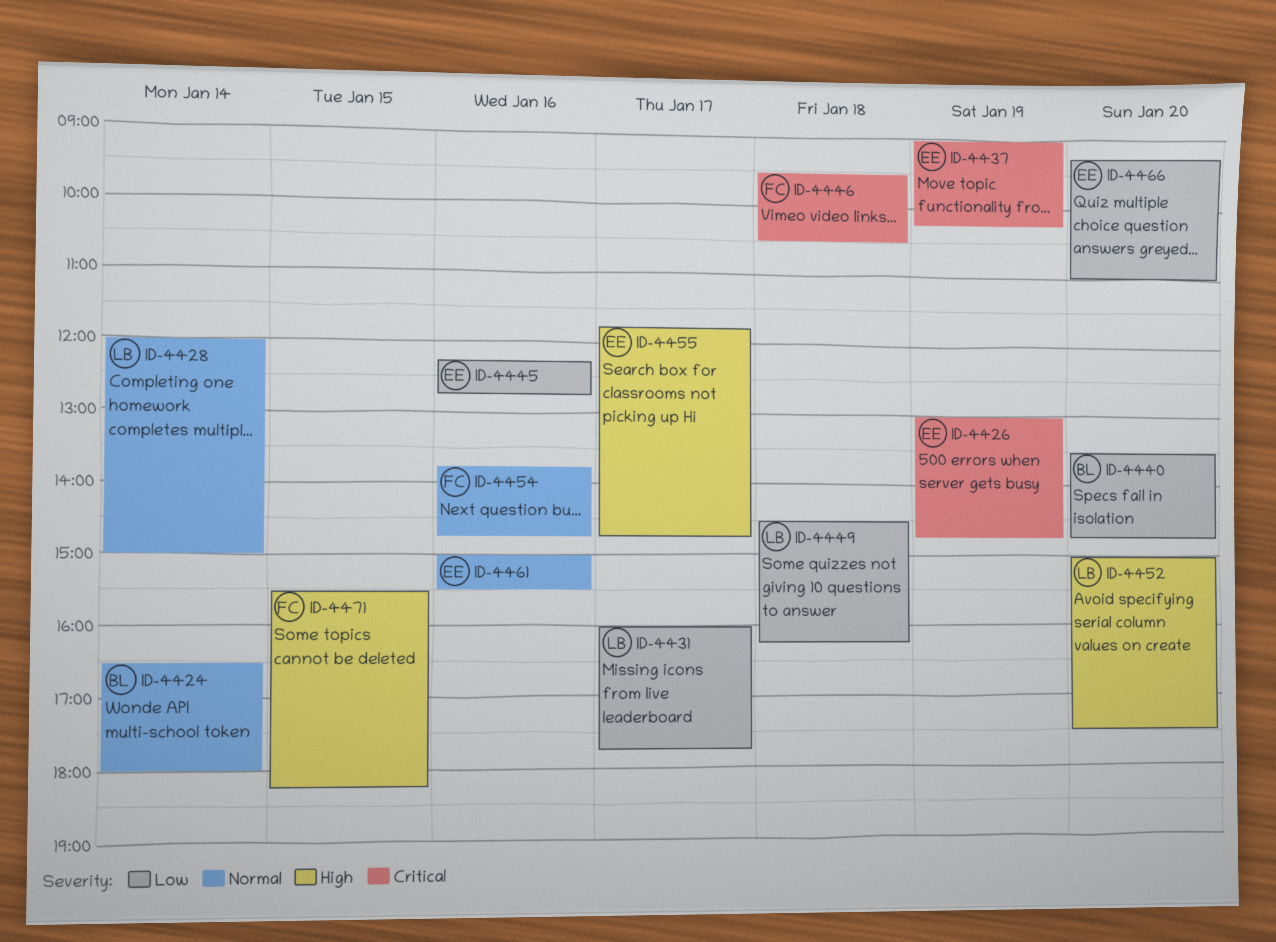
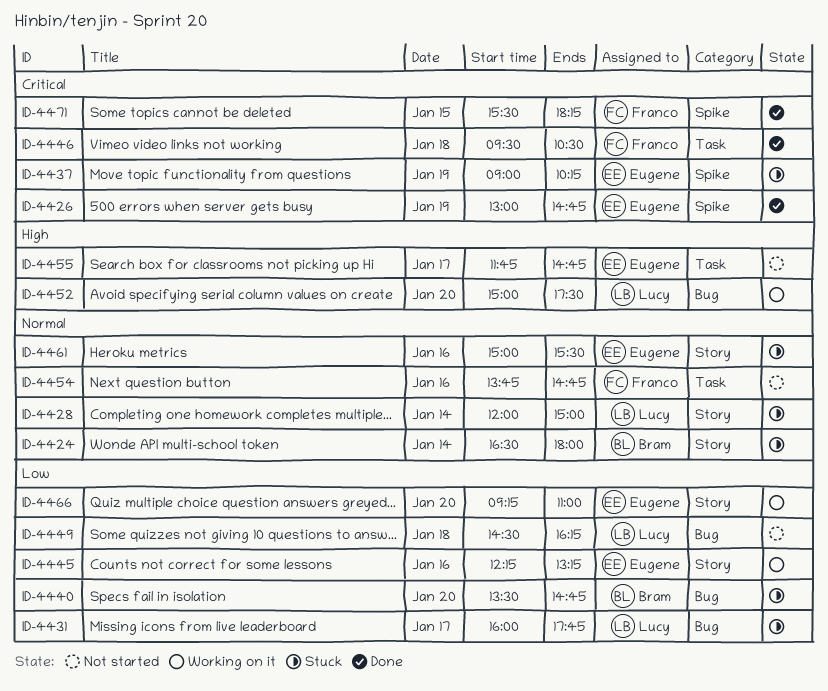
ID-4445, ends: 12:45 -> 13:15
ID-4471, priority: High -> Critical

